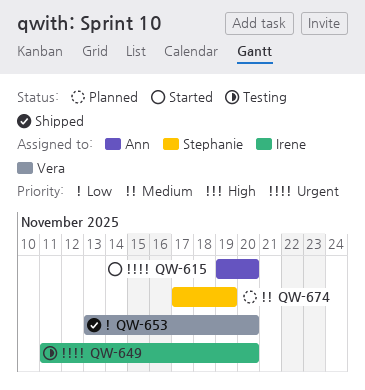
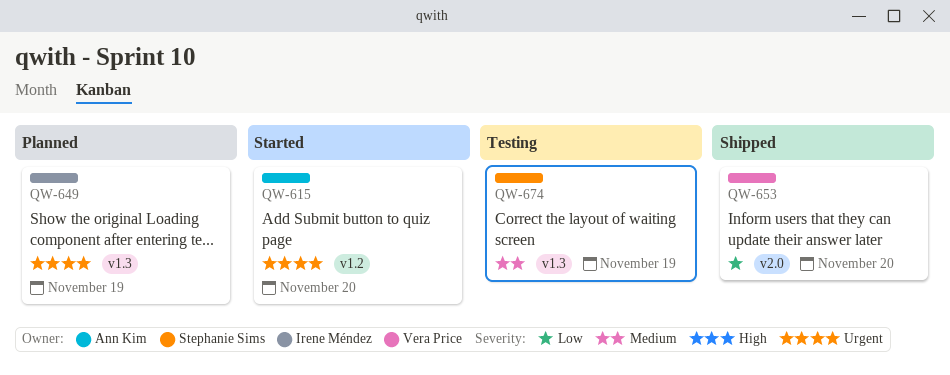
QW-649, status: Testing -> Planned
QW-649, due: Nov 20 -> Nov 19
QW-674, status: Planned -> Testing

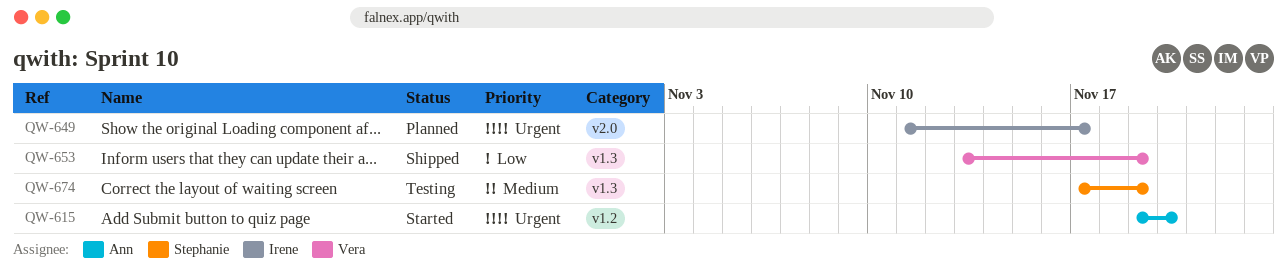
QW-649, label: v1.3 -> v2.0
QW-649, due: Nov 19 -> Nov 17
QW-653, label: v2.0 -> v1.3
QW-653, due: Nov 20 -> Nov 19

